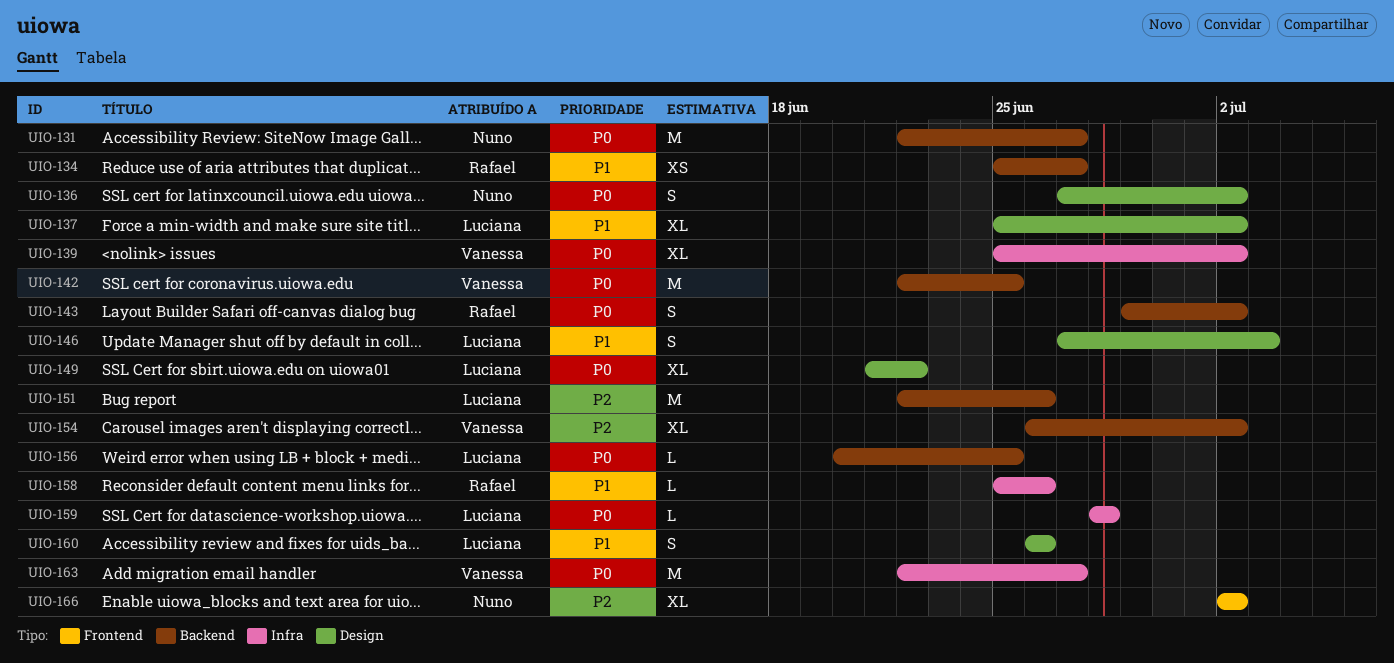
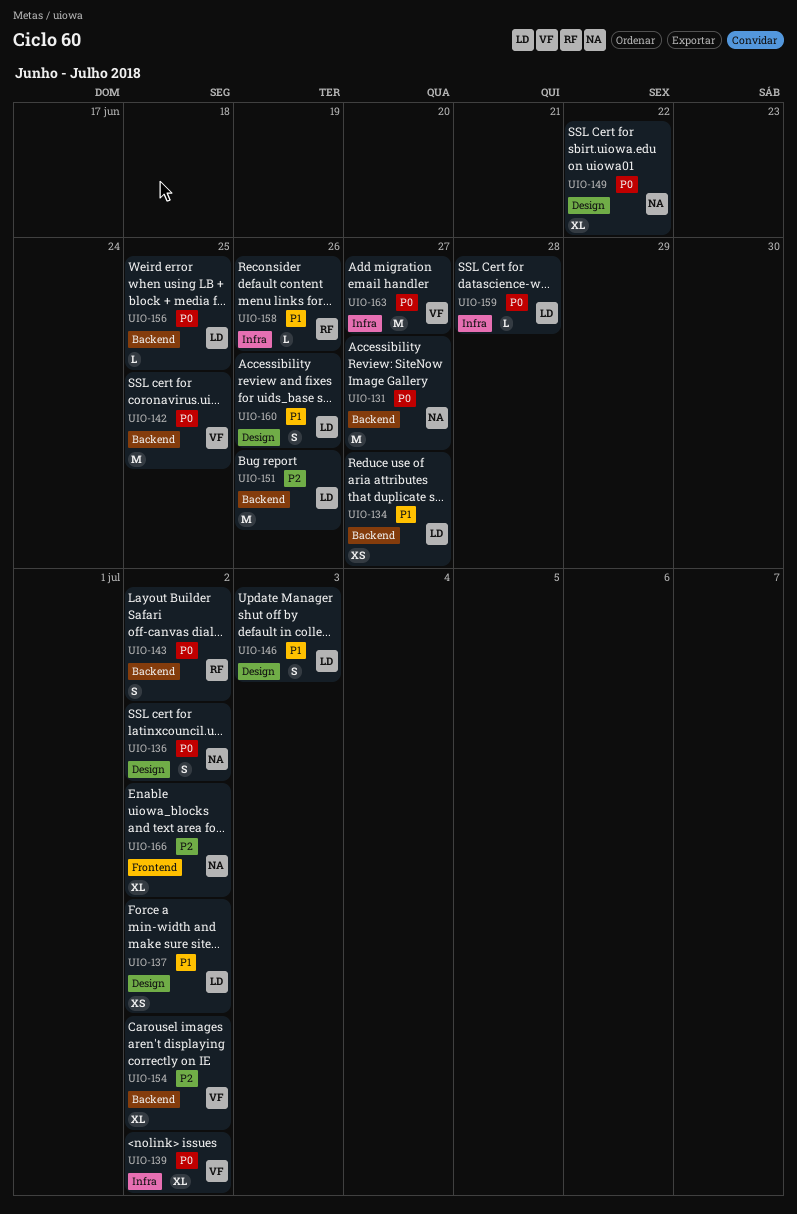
UIO-134, owner: Rafael -> Luciana
UIO-137, estimate: XL -> XS
UIO-149, owner: Luciana -> Nuno

